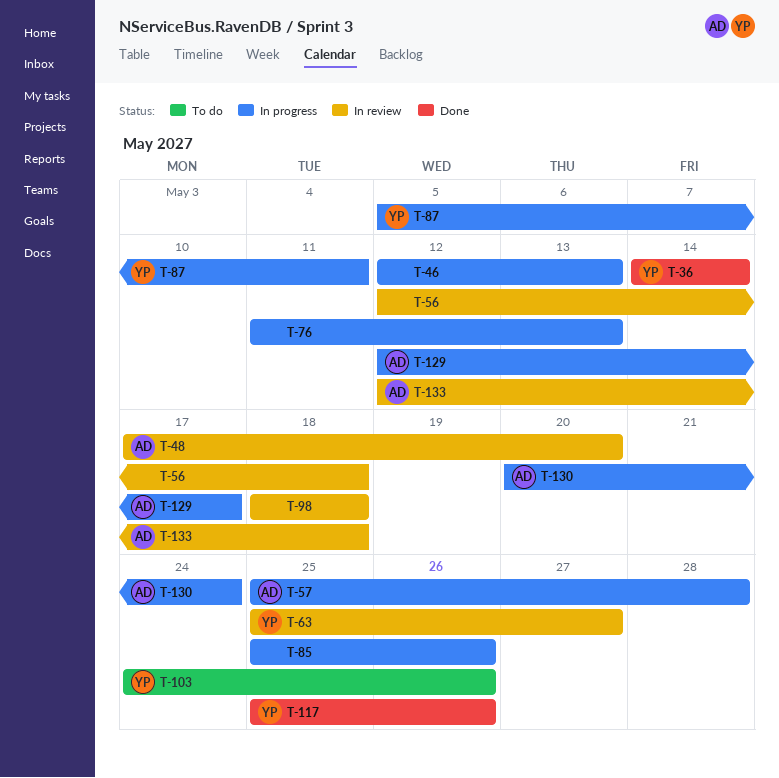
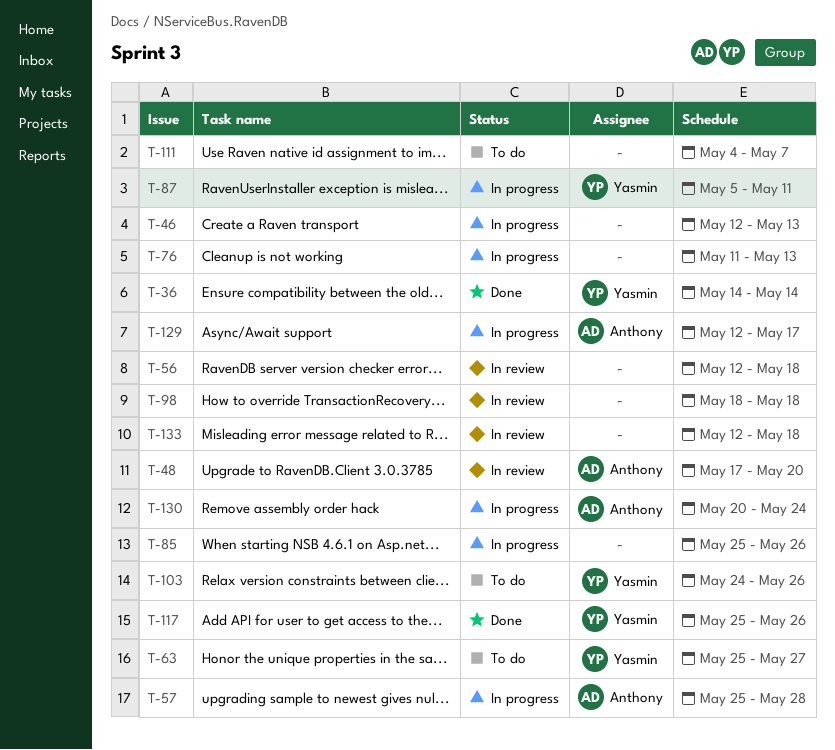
T-63, status: In review -> To do
T-111: none -> present
T-133, owner: Anthony -> none

